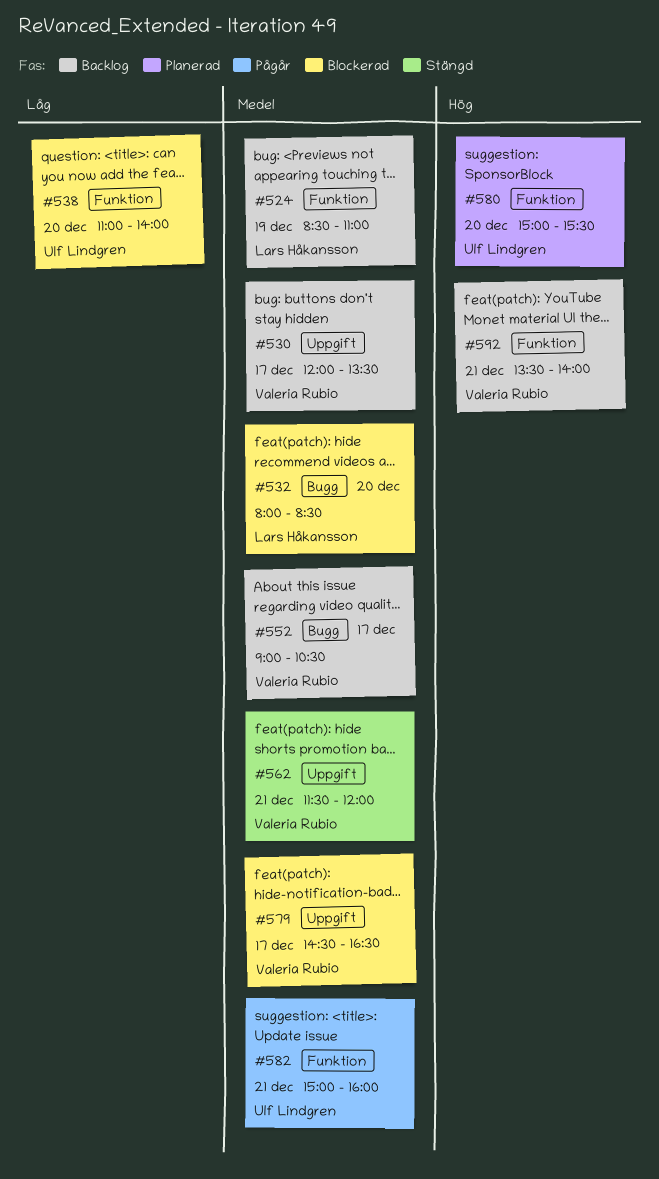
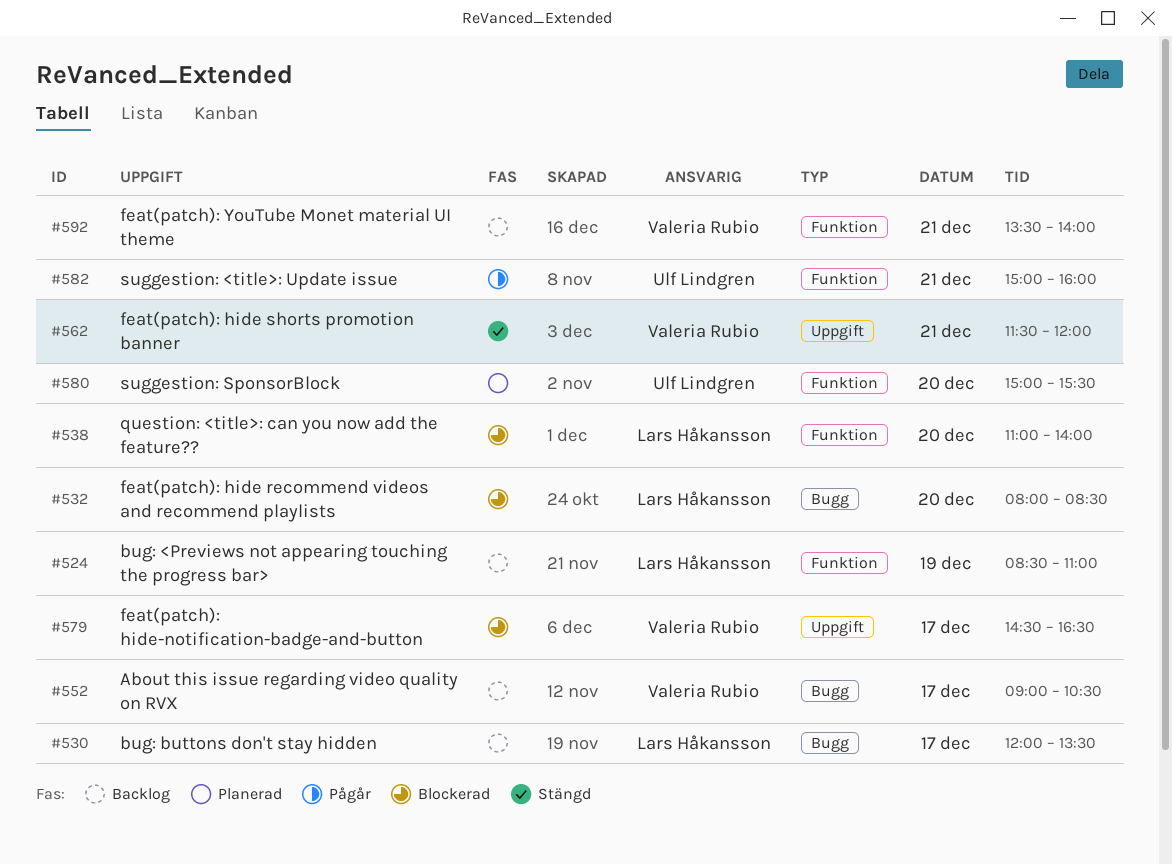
#530, owner: Valeria Rubio -> Lars Håkansson
#530, label: Uppgift -> Bugg
#538, owner: Ulf Lindgren -> Lars Håkansson

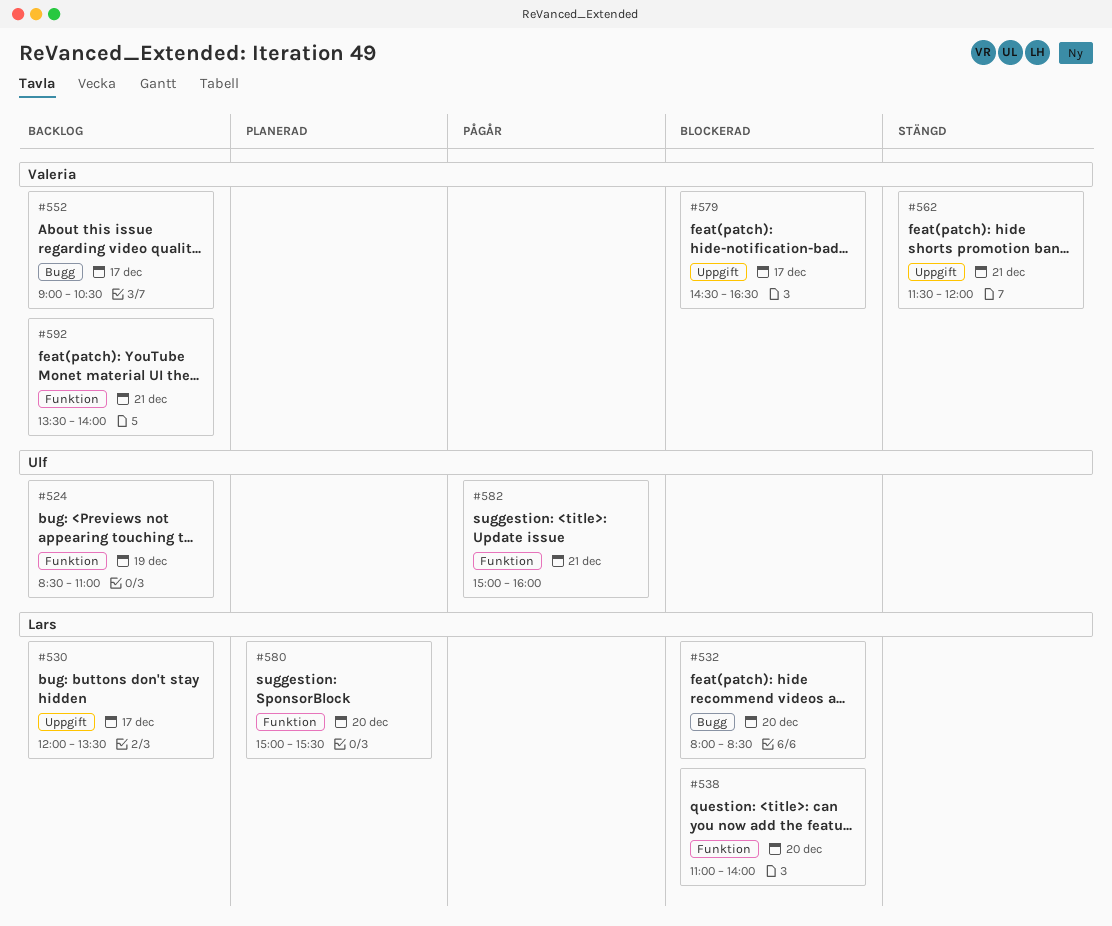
#524, owner: Lars Håkansson -> Ulf Lindgren
#530, label: Bugg -> Uppgift
#580, owner: Ulf Lindgren -> Lars Håkansson

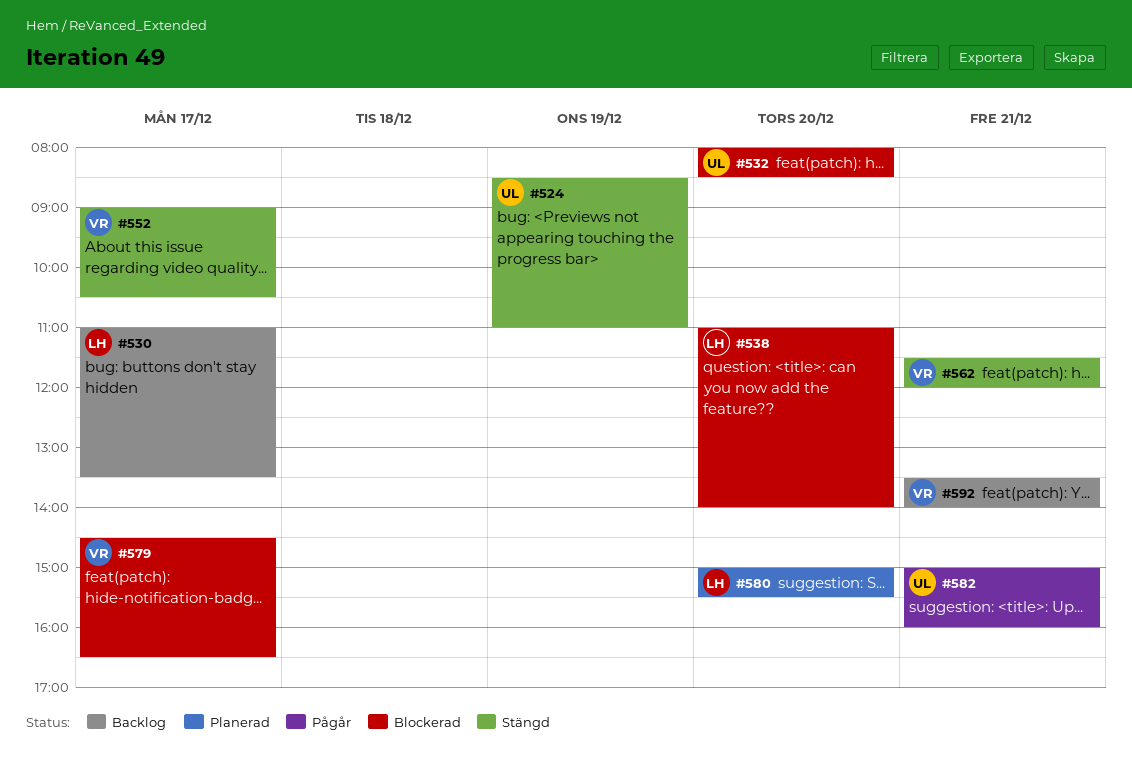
#524, status: Backlog -> Stängd
#530, begins: 12:00 -> 11:00
#532, owner: Lars -> Ulf
#552, status: Backlog -> Stängd

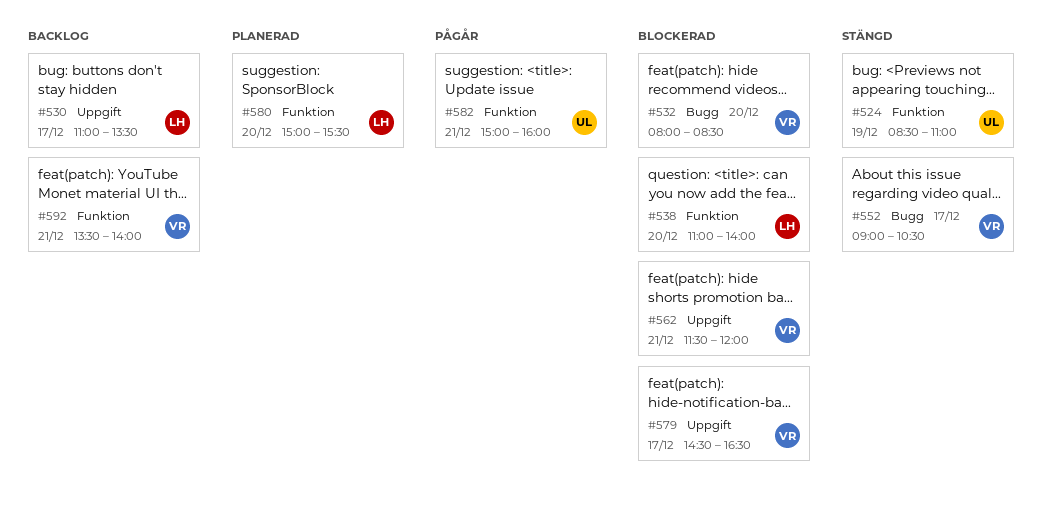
#532, owner: UL -> VR
#562, status: Stängd -> Blockerad

